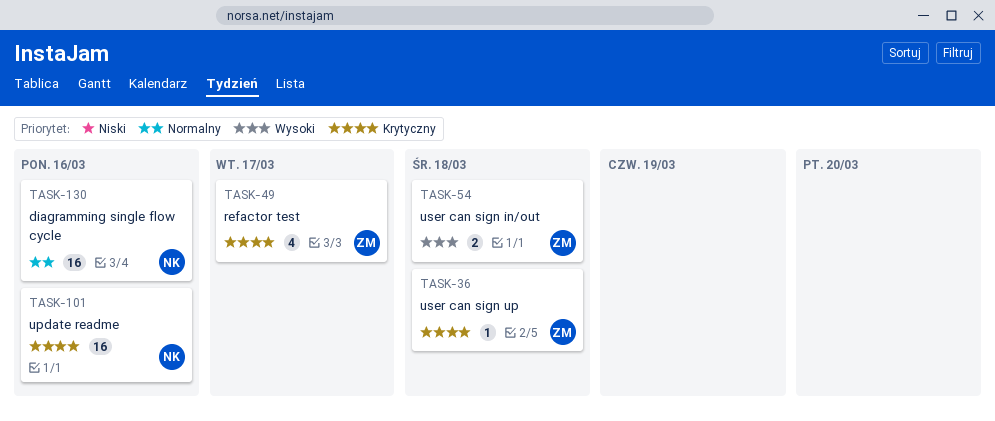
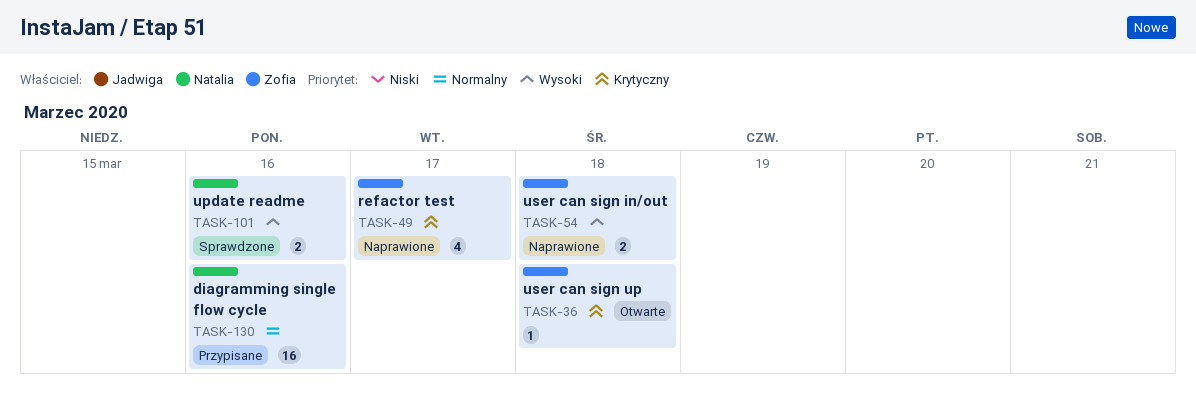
TASK-101, priority: Krytyczny -> Wysoki
TASK-101, estimate: 16 -> 2

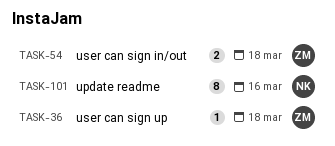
TASK-49: present -> none
TASK-101, estimate: 2 -> 8
TASK-130: present -> none

